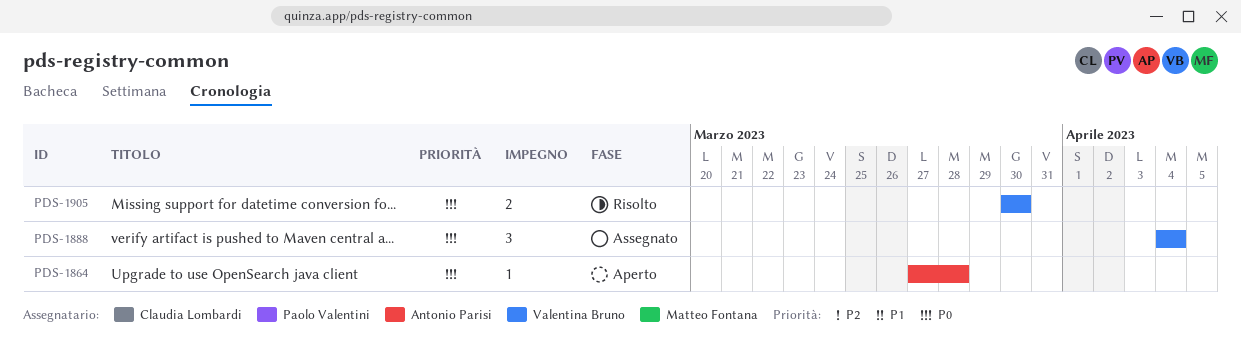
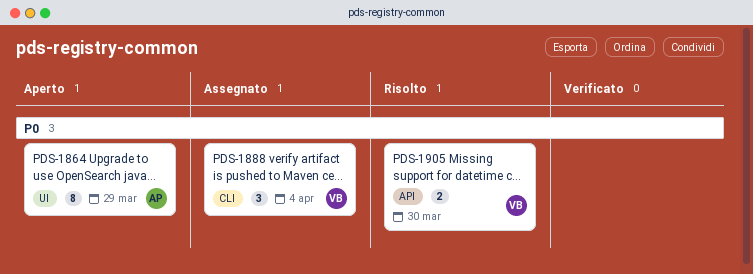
PDS-1864, estimate: 1 -> 8
PDS-1864, due: Mar 28 -> Mar 29

